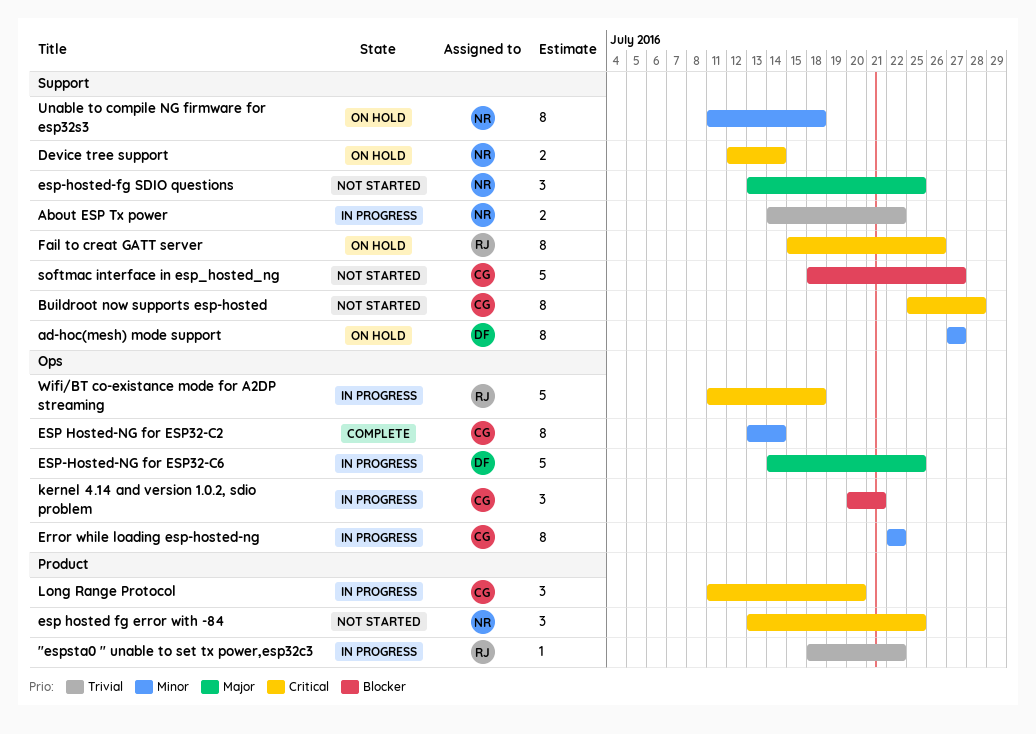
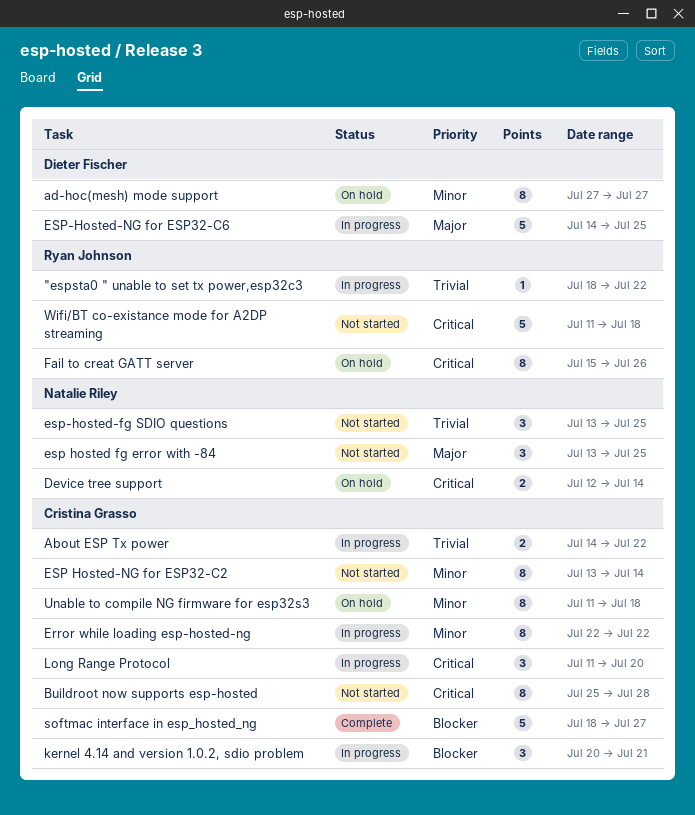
About ESP Tx power, owner: Natalie Riley -> Cristina Grasso
esp hosted fg error with -84, priority: Critical -> Major
ESP Hosted-NG for ESP32-C2, status: Complete -> Not started
esp-hosted-fg SDIO questions, priority: Major -> Trivial
softmac interface in esp_hosted_ng, status: Not started -> Complete
Unable to compile NG firmware for esp32s3, owner: Natalie Riley -> Cristina Grasso
Wifi/BT co-existance mode for A2DP streaming, status: In progress -> Not started

